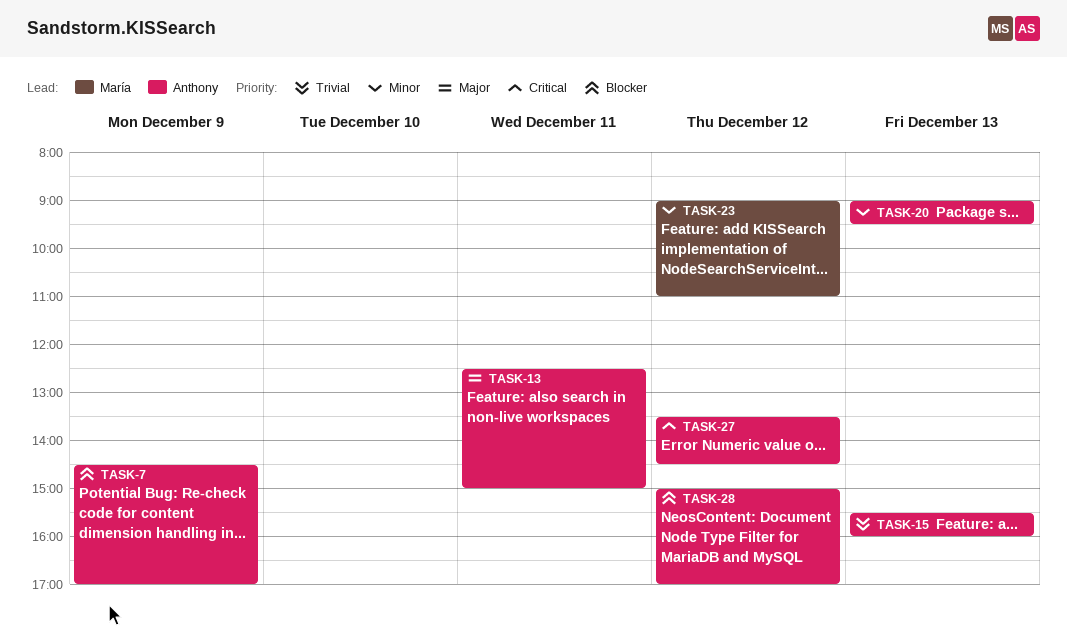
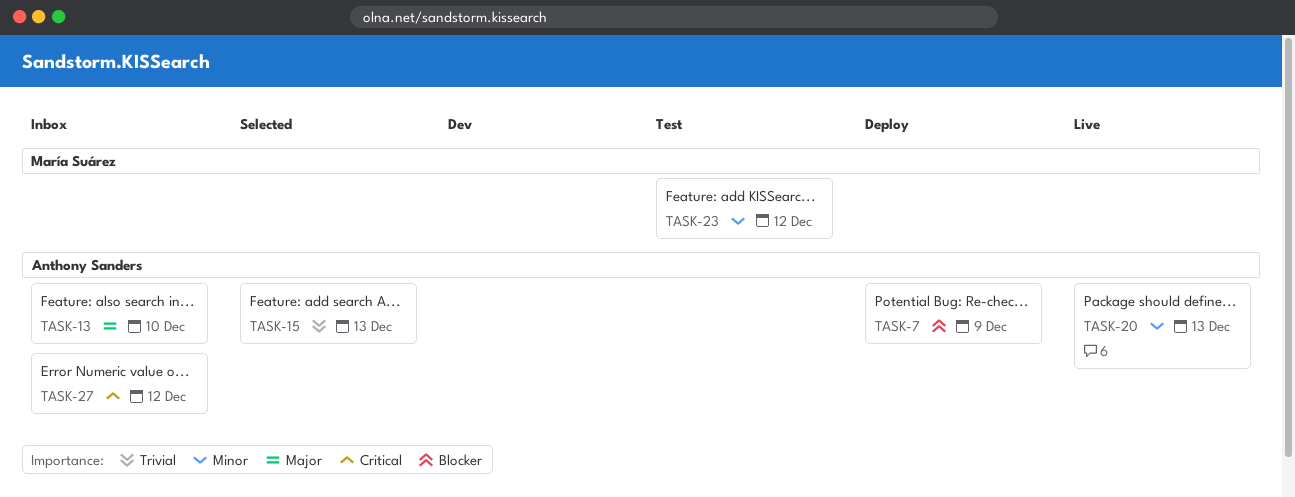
TASK-13, day: Dec 11 -> Dec 10
TASK-28: present -> none

